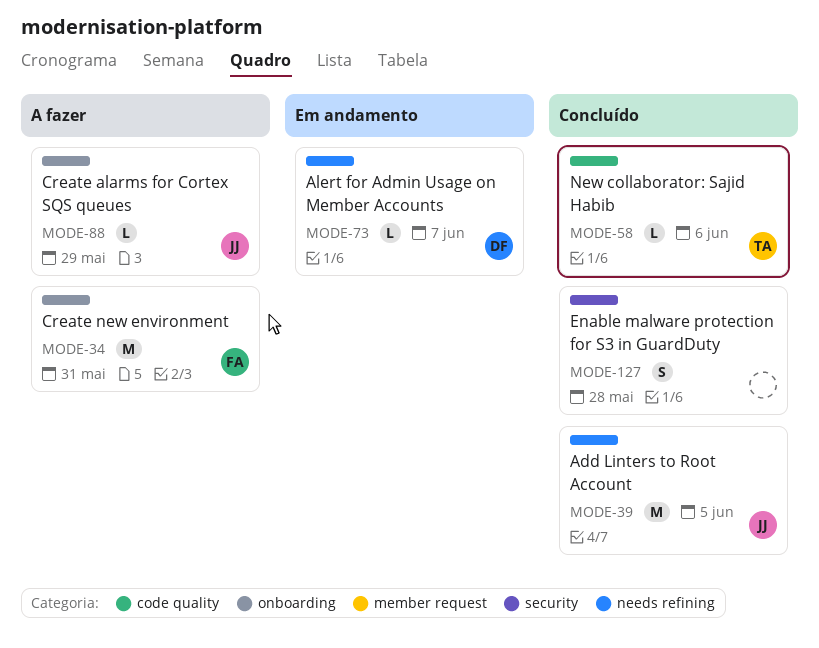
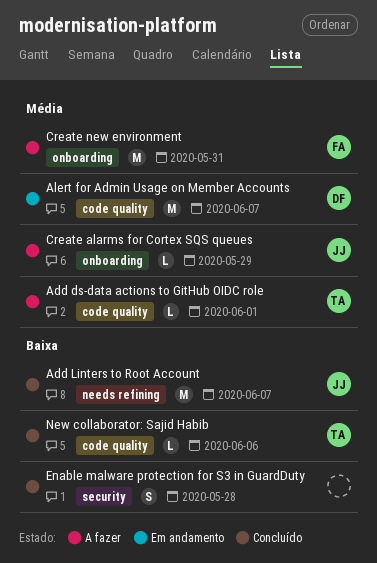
Add ds-data actions to GitHub OIDC role: none -> present
Add Linters to Root Account, due: Jun 5 -> Jun 7
Alert for Admin Usage on Member Accounts, label: needs refining -> code quality
Alert for Admin Usage on Member Accounts, estimate: L -> M

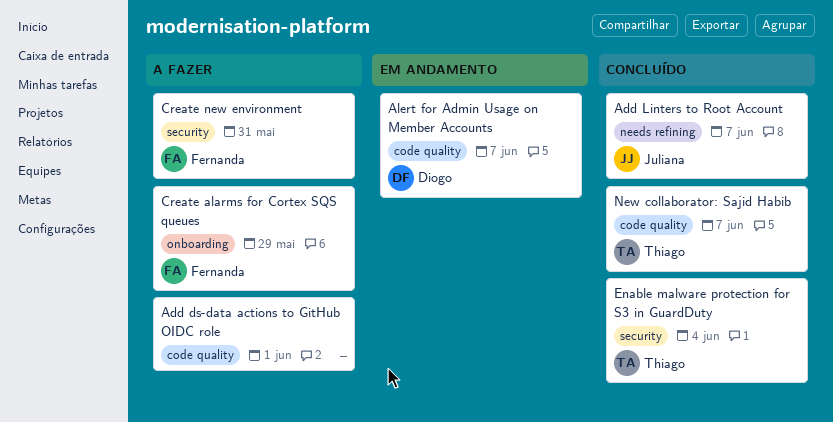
Add ds-data actions to GitHub OIDC role, owner: Thiago -> none
Create alarms for Cortex SQS queues, owner: Juliana -> Fernanda
Create new environment, label: onboarding -> security
Enable malware protection for S3 in GuardDuty, owner: none -> Thiago
Enable malware protection for S3 in GuardDuty, due: May 28 -> Jun 4
New collaborator: Sajid Habib, due: Jun 6 -> Jun 7

